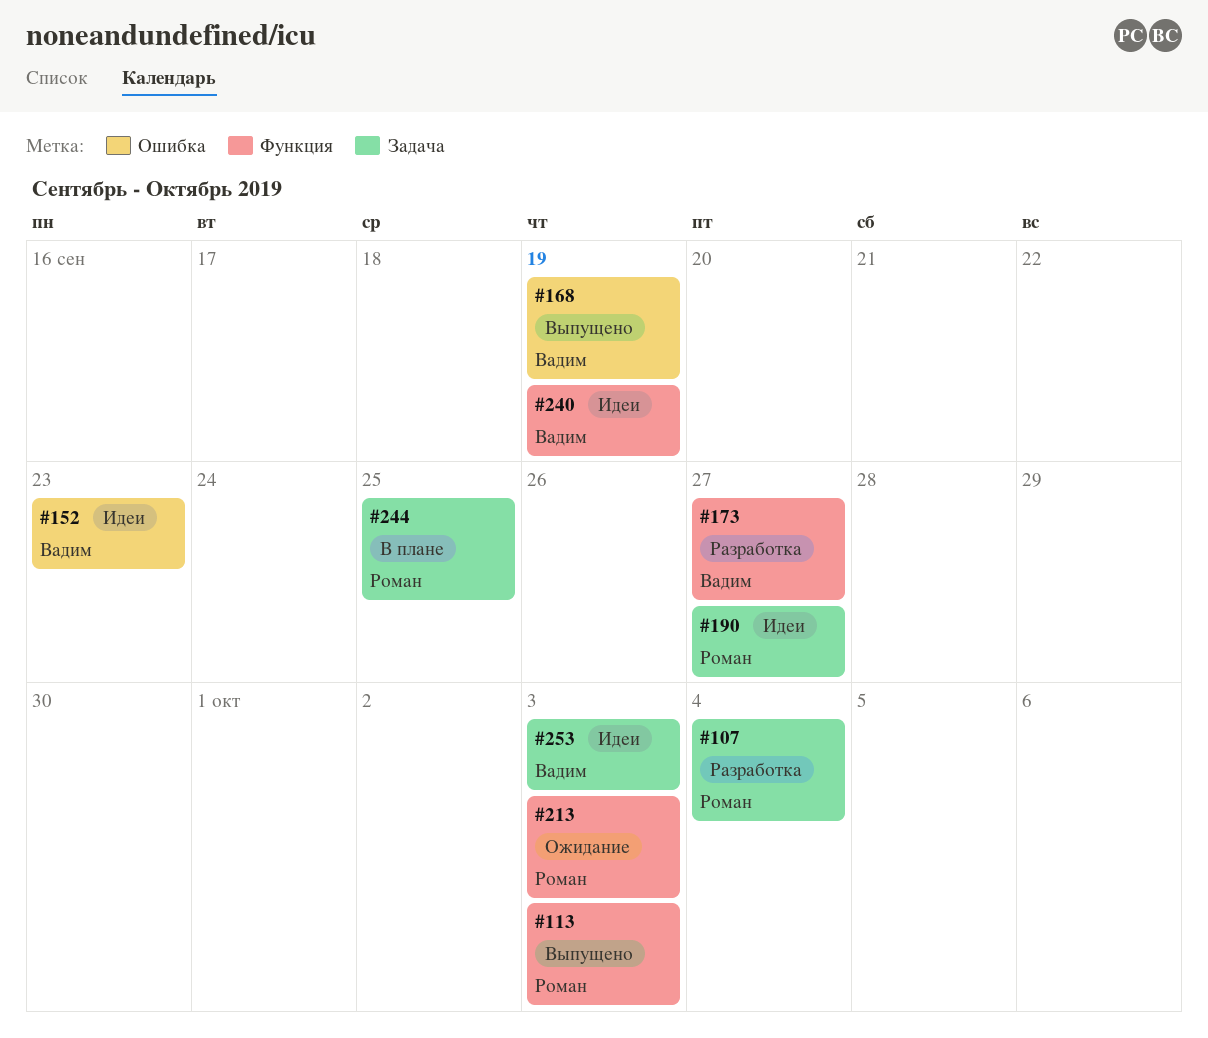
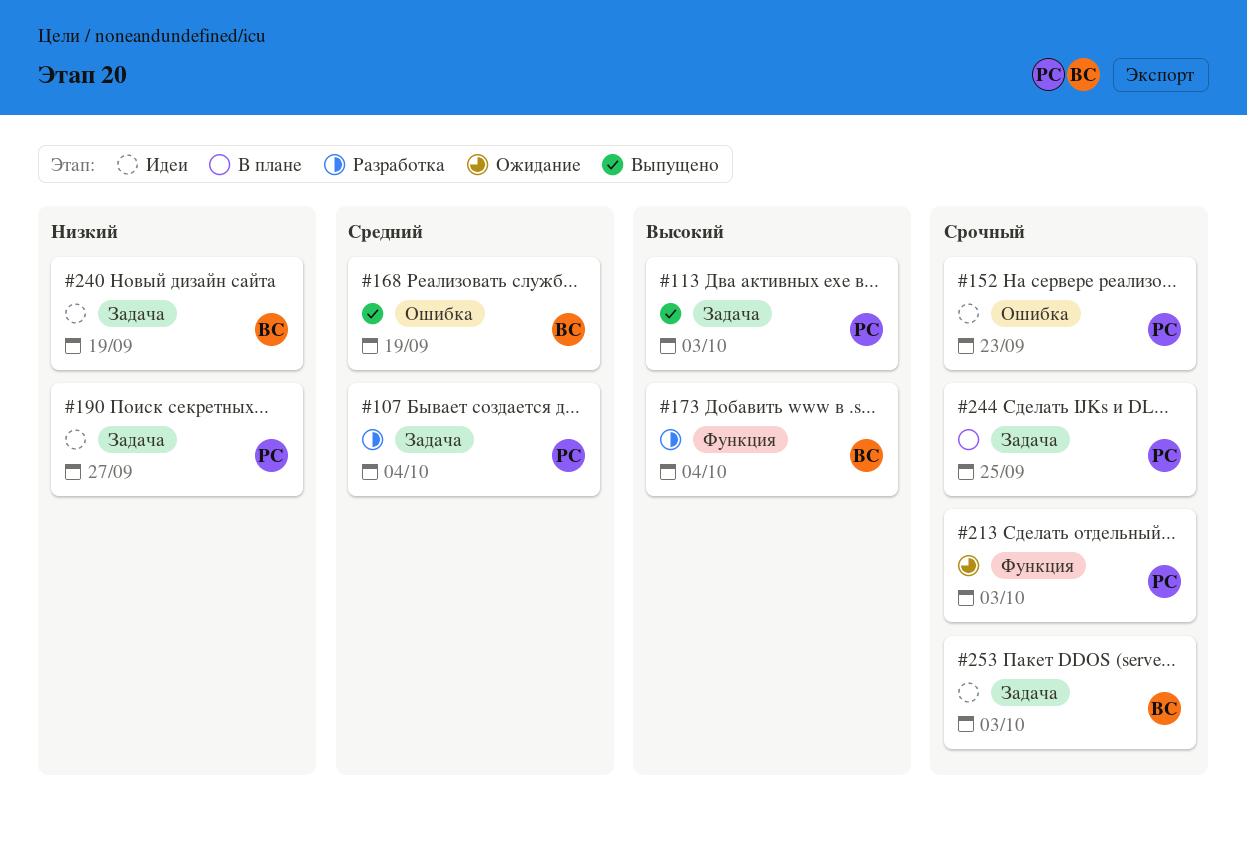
#113, label: Функция -> Задача
#152, owner: Вадим -> Роман
#173, due: Sep 27 -> Oct 4
#240, label: Функция -> Задача

